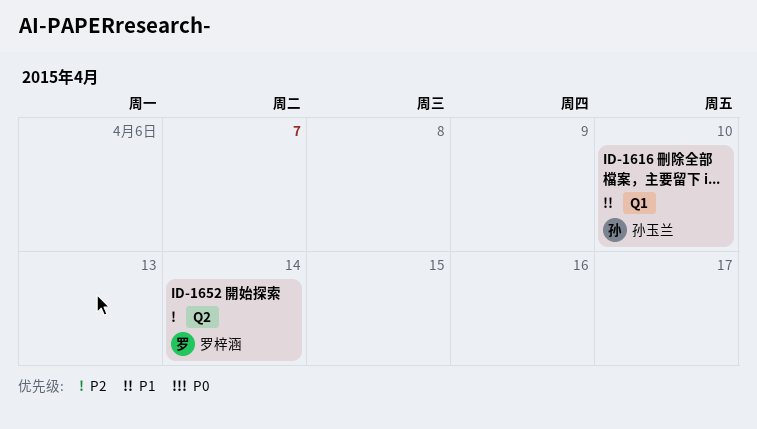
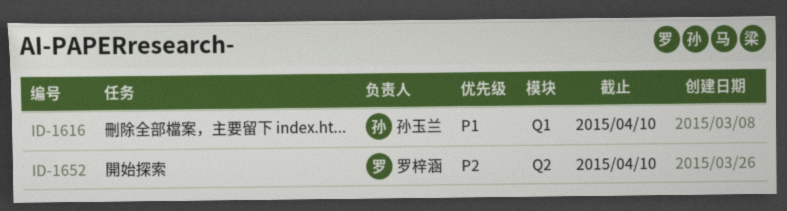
ID-1652, due: Apr 14 -> Apr 10

